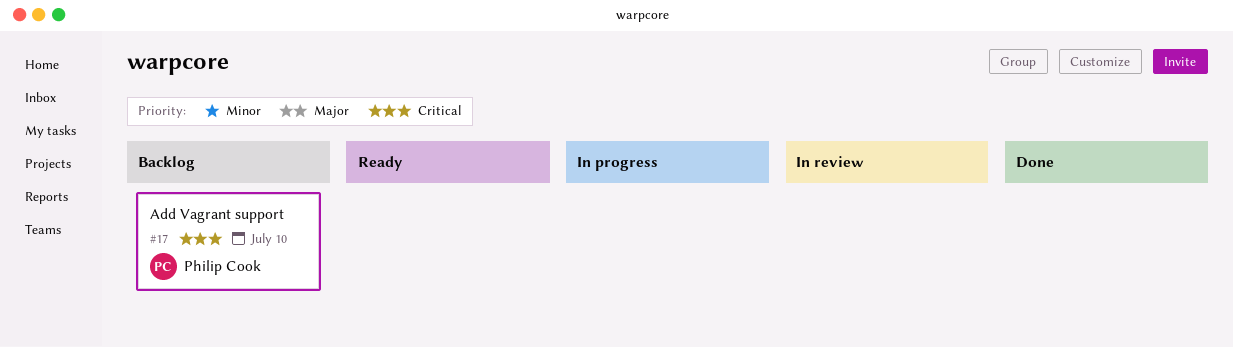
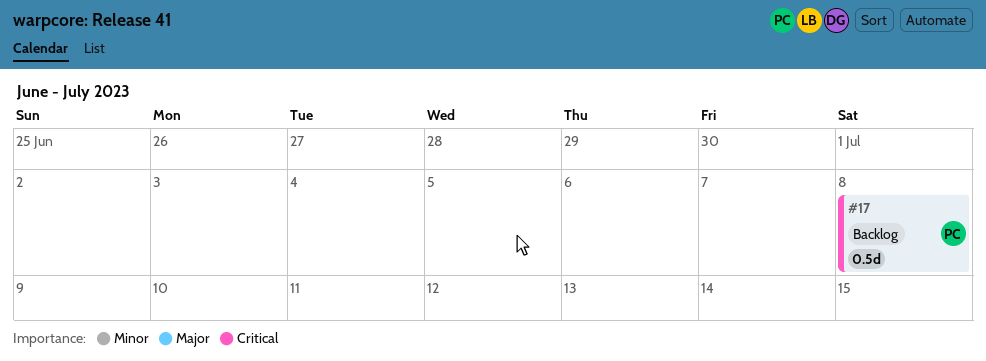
#17, due: Jul 10 -> Jul 8

